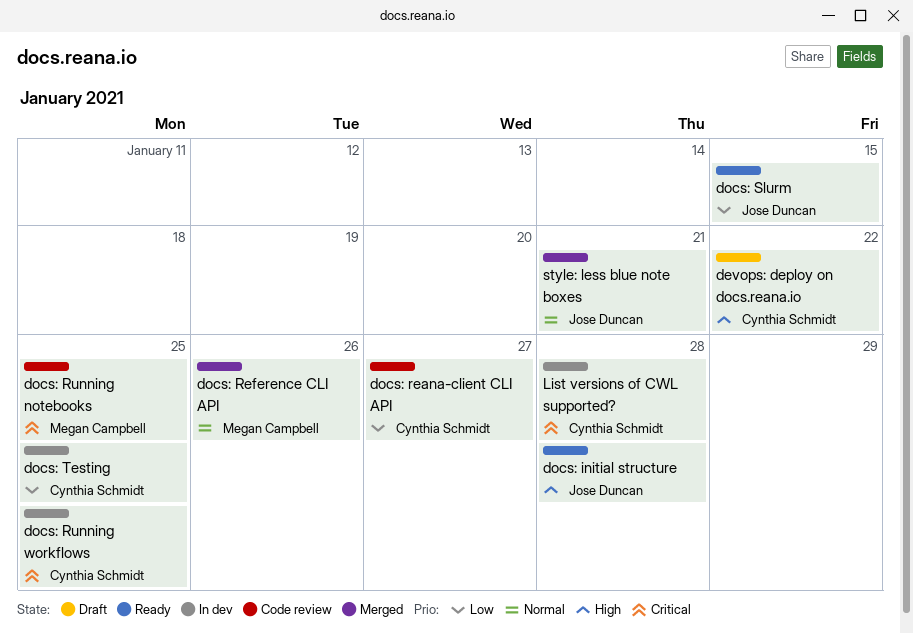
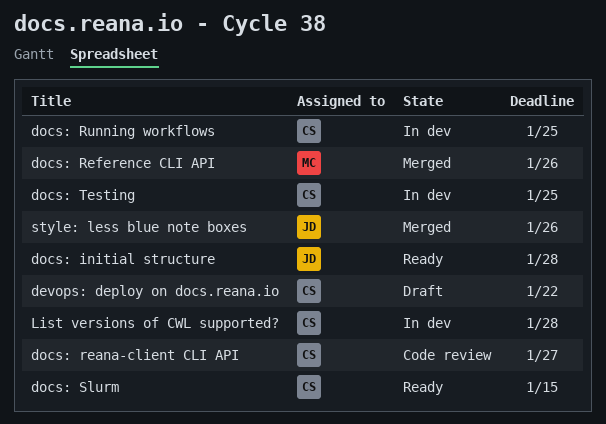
docs: Running notebooks: present -> none
docs: Slurm, owner: Jose Duncan -> Cynthia Schmidt
style: less blue note boxes, due: Jan 21 -> Jan 26

